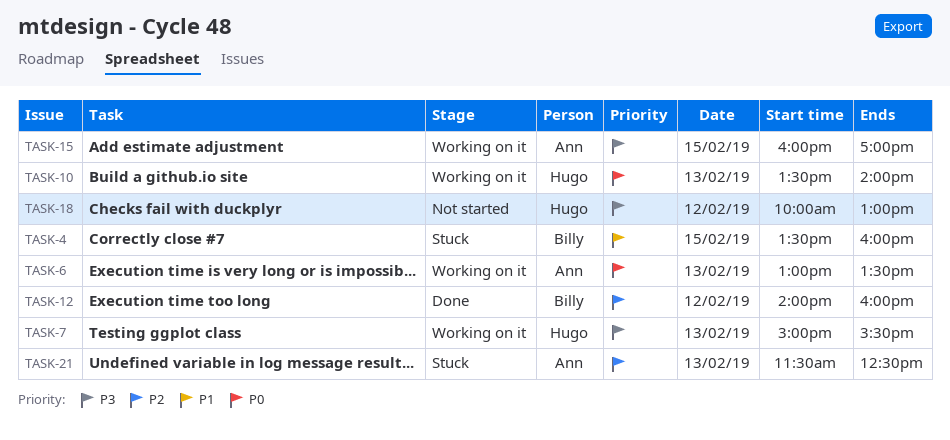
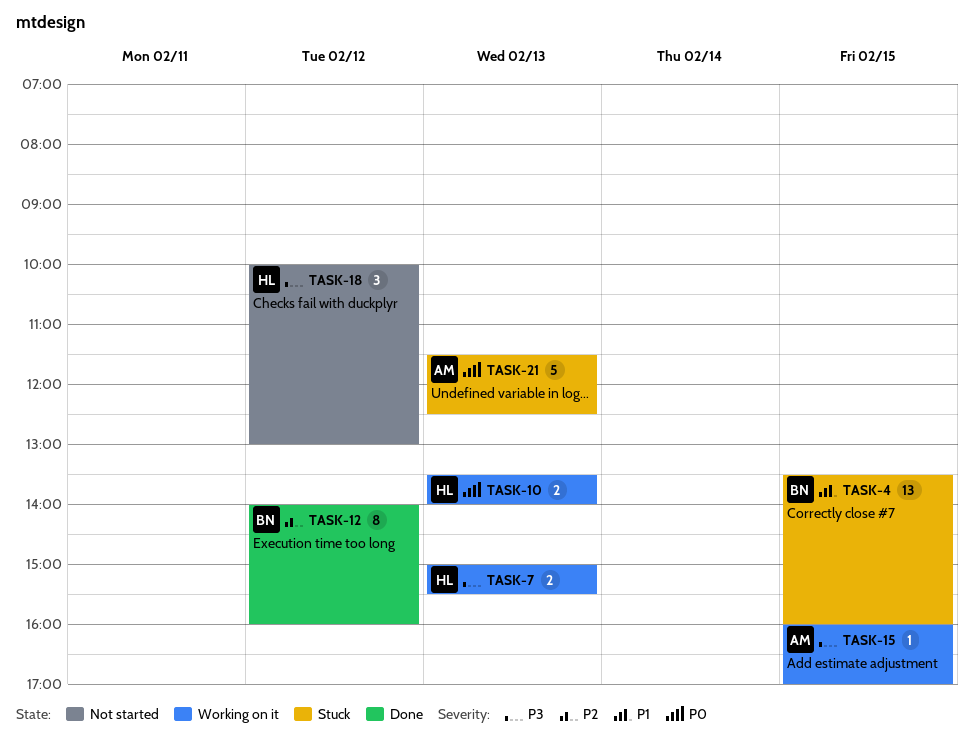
TASK-6: present -> none
TASK-21, priority: P2 -> P0

